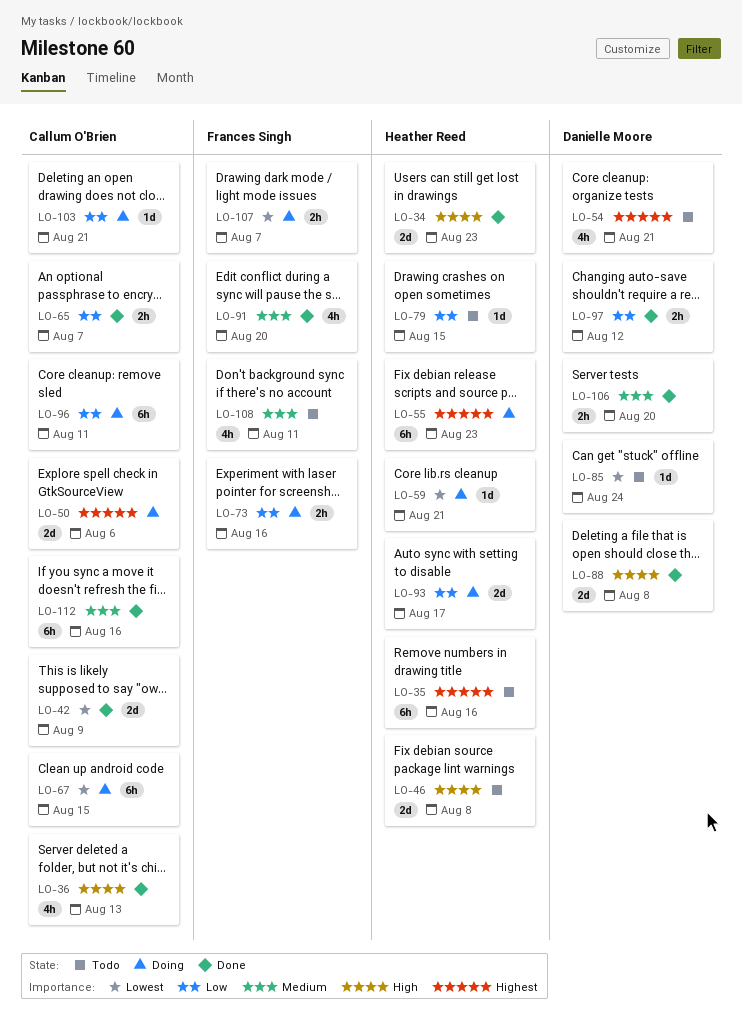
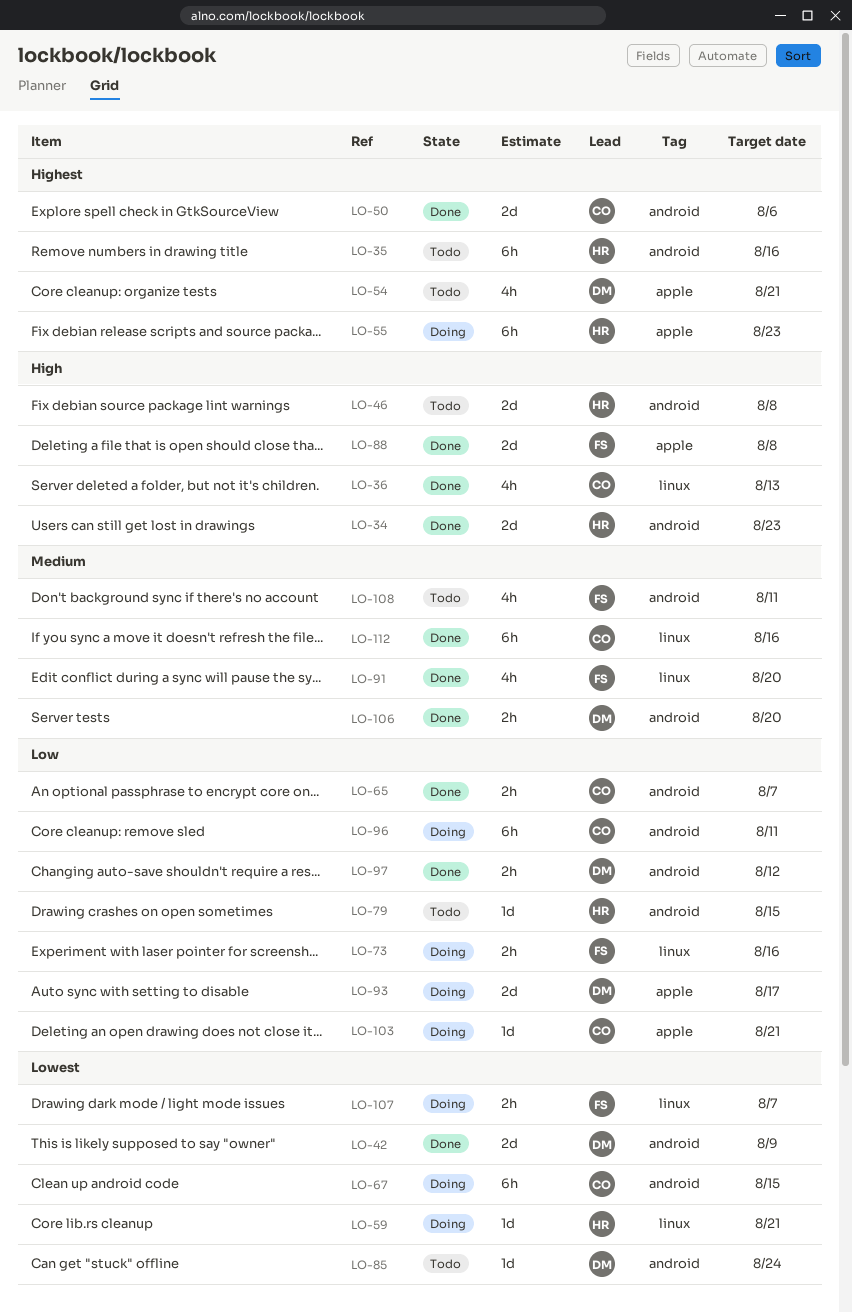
LO-42, owner: Callum O'Brien -> Danielle Moore
LO-50, status: Doing -> Done
LO-88, owner: Danielle Moore -> Frances Singh
LO-93, owner: Heather Reed -> Danielle Moore

